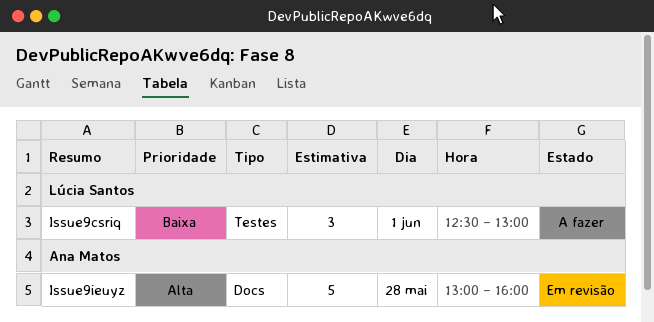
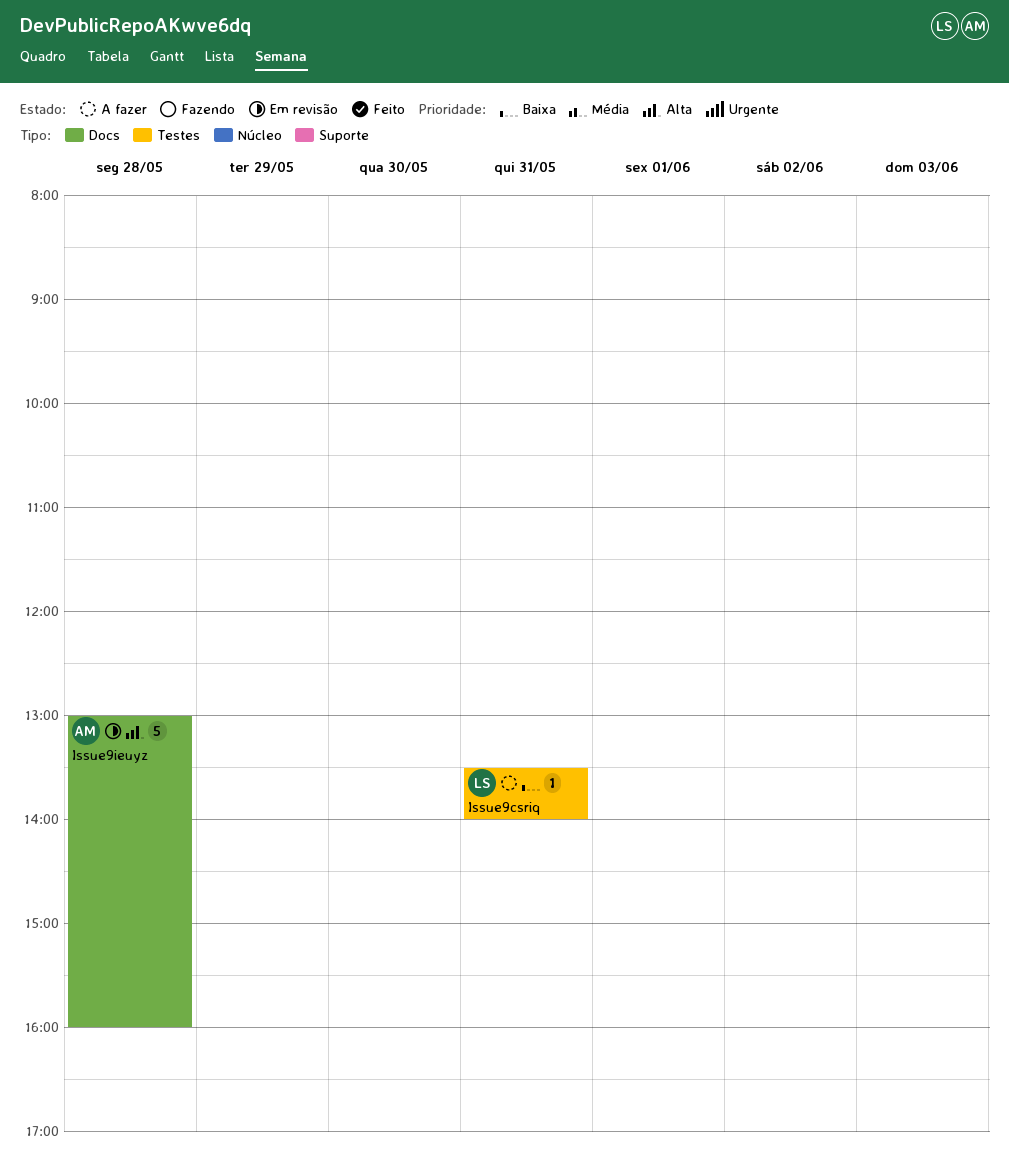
Issue9csriq, estimate: 3 -> 1
Issue9csriq, day: Jun 1 -> May 31
Issue9csriq, begins: 12:30 -> 13:30
Issue9csriq, ends: 13:00 -> 14:00

